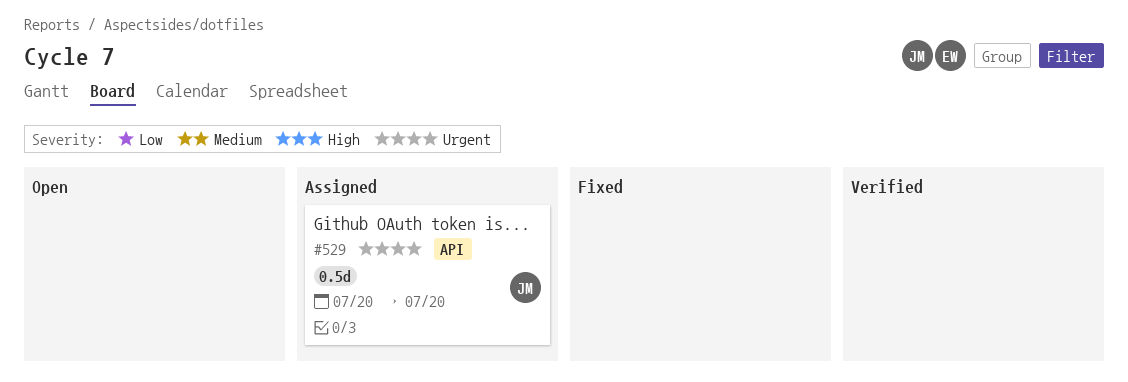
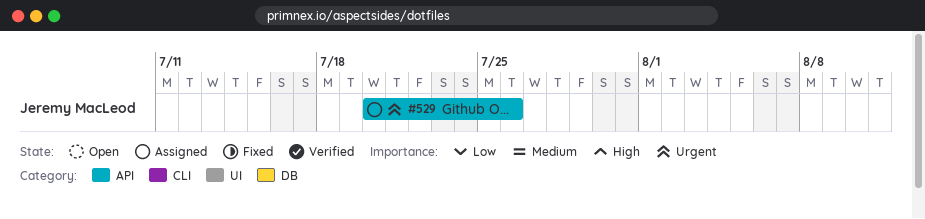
#529, due: Jul 20 -> Jul 26

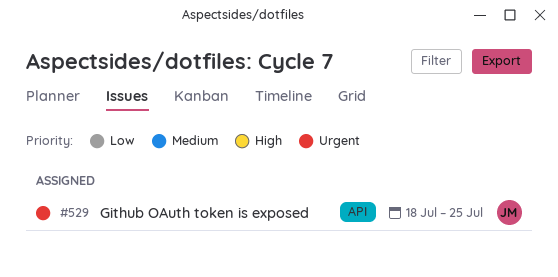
#529, start: Jul 20 -> Jul 18
#529, due: Jul 26 -> Jul 25

